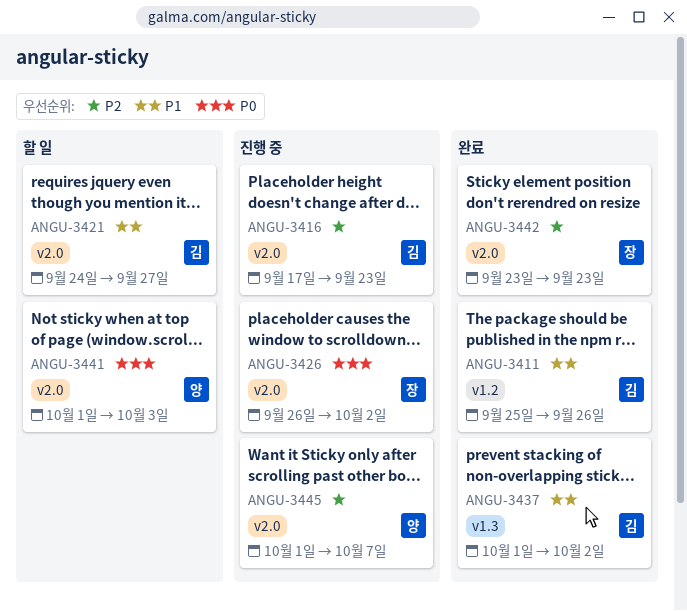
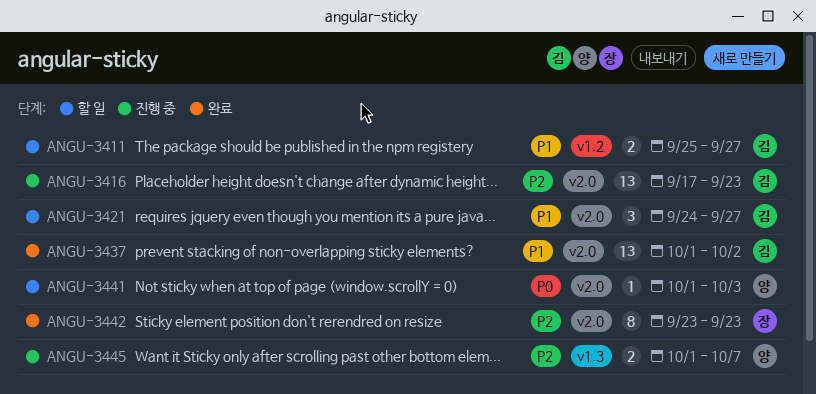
ANGU-3411, status: 완료 -> 할 일
ANGU-3411, due: Sep 26 -> Sep 27
ANGU-3426: present -> none
ANGU-3437, label: v1.3 -> v2.0
ANGU-3445, label: v2.0 -> v1.3

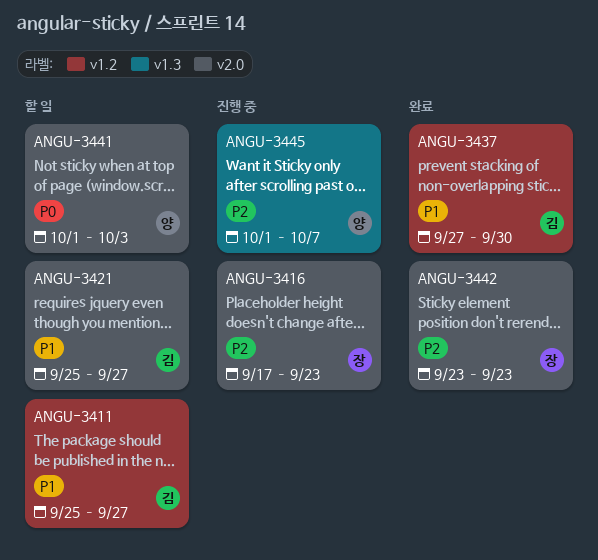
ANGU-3416, owner: 김 -> 장
ANGU-3421, start: Sep 24 -> Sep 25
ANGU-3437, label: v2.0 -> v1.2
ANGU-3437, start: Oct 1 -> Sep 27
ANGU-3437, due: Oct 2 -> Sep 30

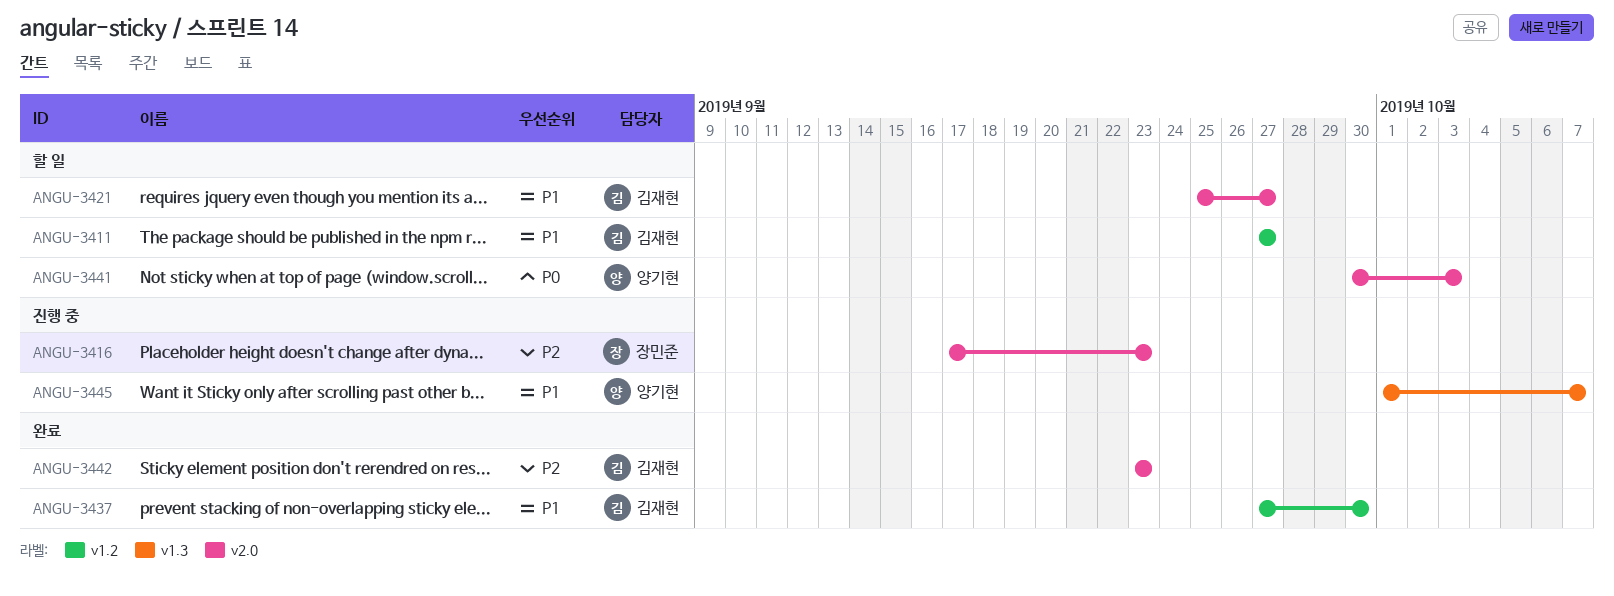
ANGU-3411, start: Sep 25 -> Sep 27
ANGU-3441, start: Oct 1 -> Sep 30
ANGU-3442, owner: 장민준 -> 김재현
ANGU-3445, priority: P2 -> P1

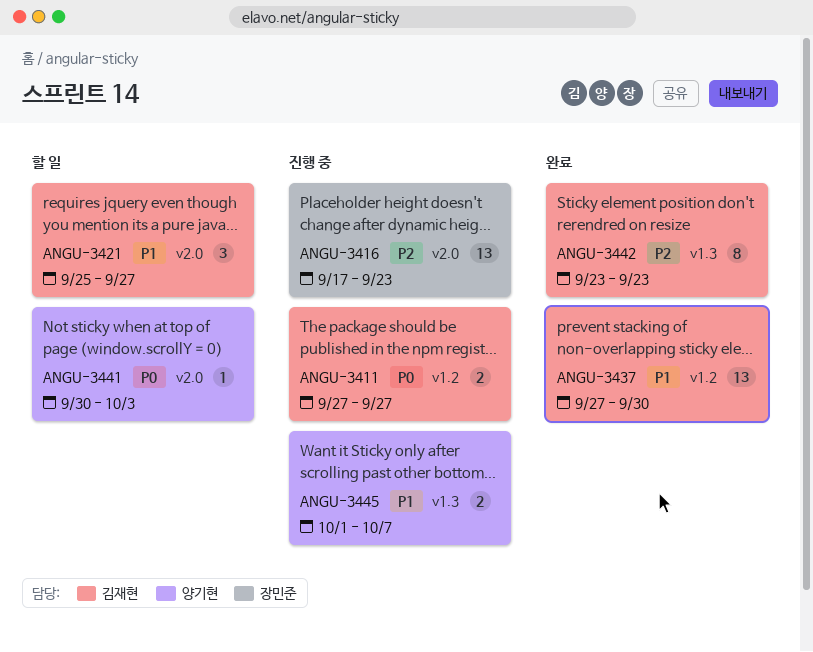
ANGU-3411, status: 할 일 -> 진행 중
ANGU-3411, priority: P1 -> P0
ANGU-3442, label: v2.0 -> v1.3

